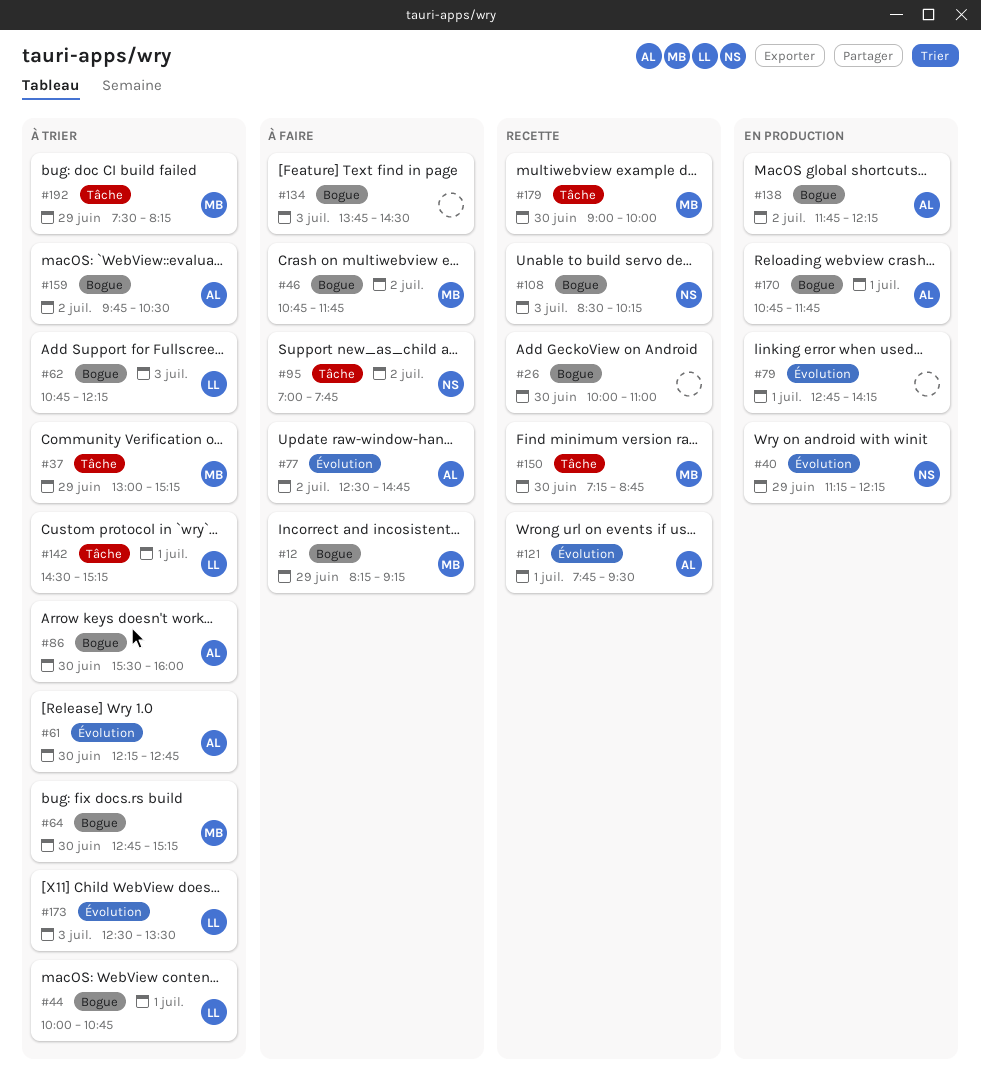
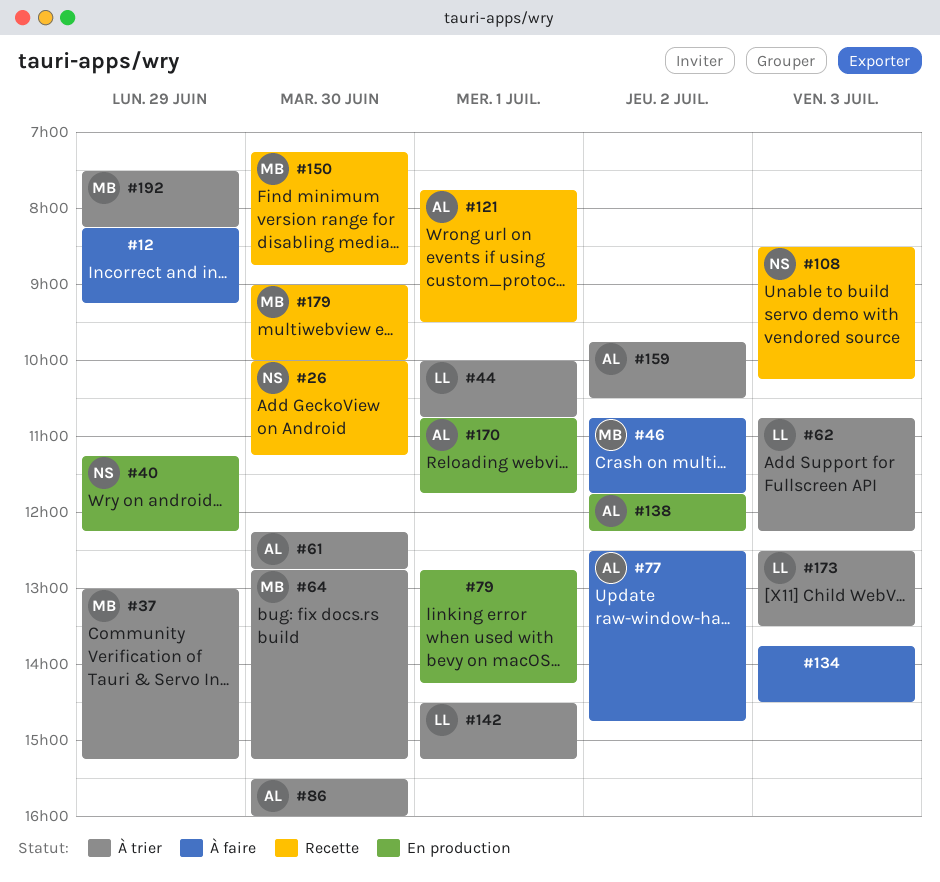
#12, owner: MB -> none
#26, owner: none -> NS
#26, ends: 11:00 -> 11:15
#95: present -> none

